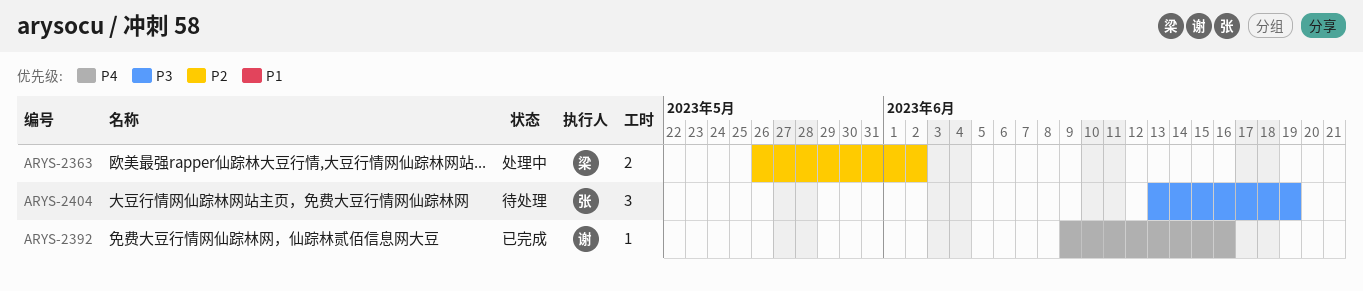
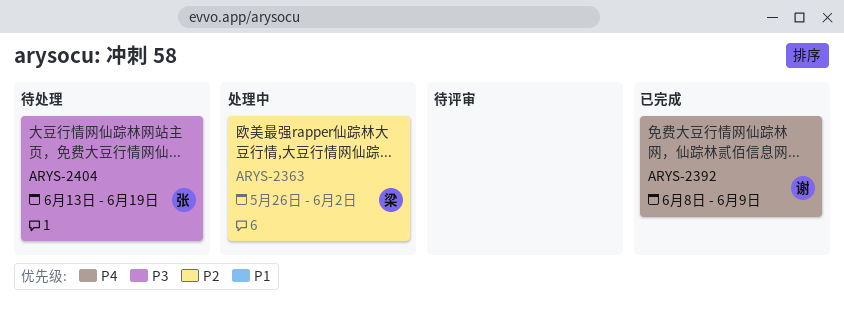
ARYS-2392, start: Jun 9 -> Jun 8
ARYS-2392, due: Jun 16 -> Jun 9

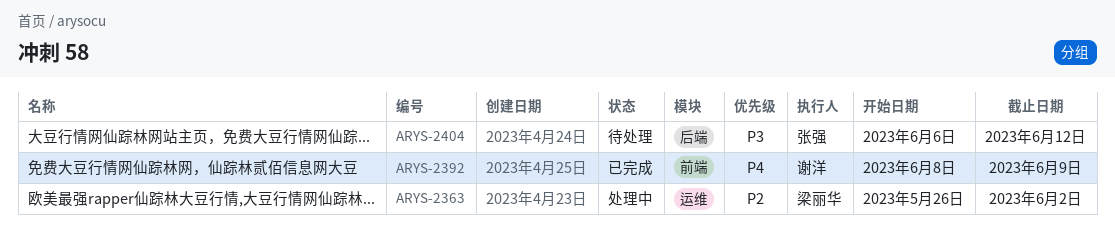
ARYS-2404, start: Jun 13 -> Jun 6
ARYS-2404, due: Jun 19 -> Jun 12

